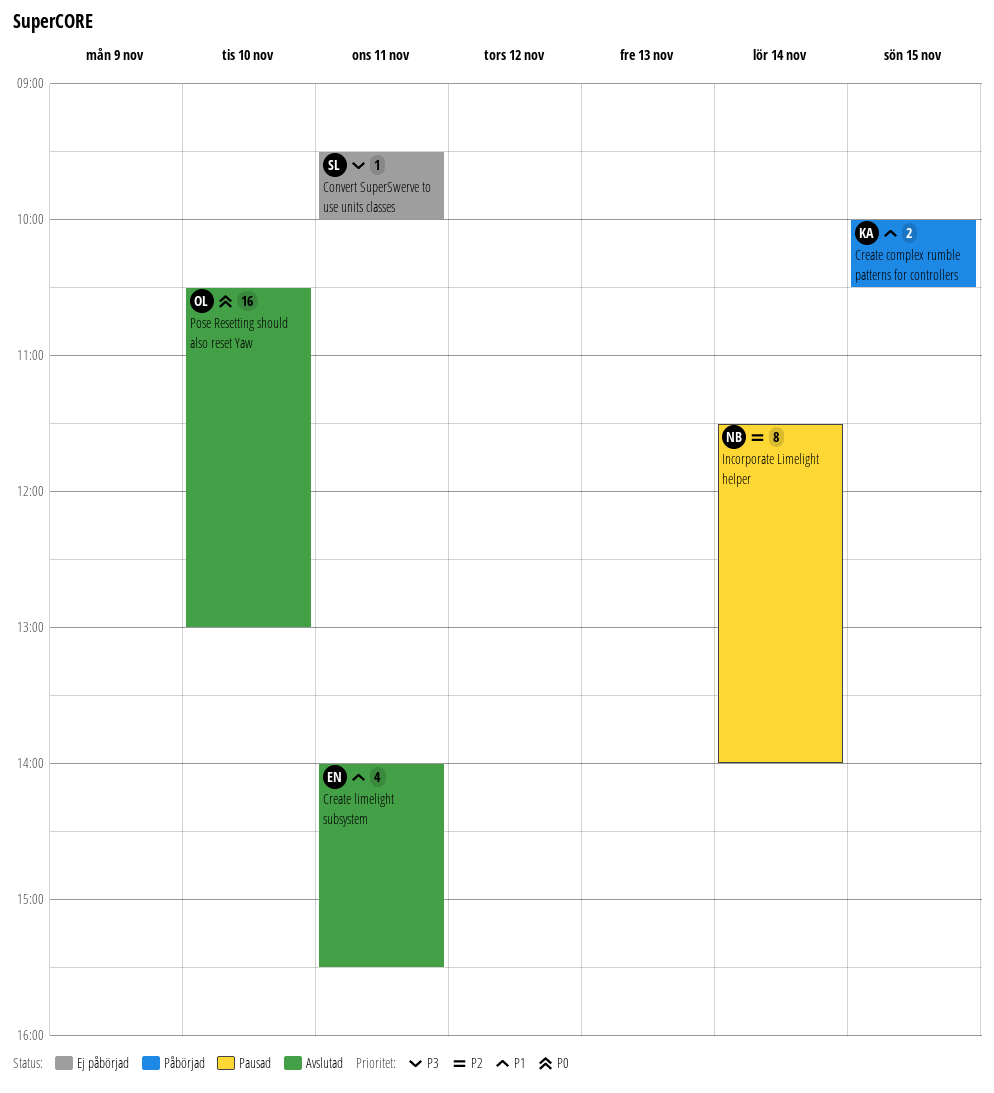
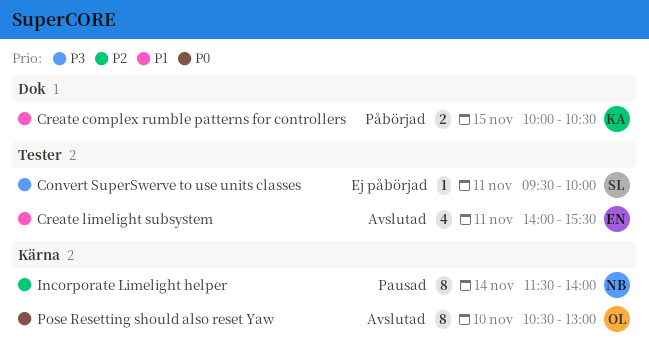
Pose Resetting should also reset Yaw, estimate: 16 -> 8

